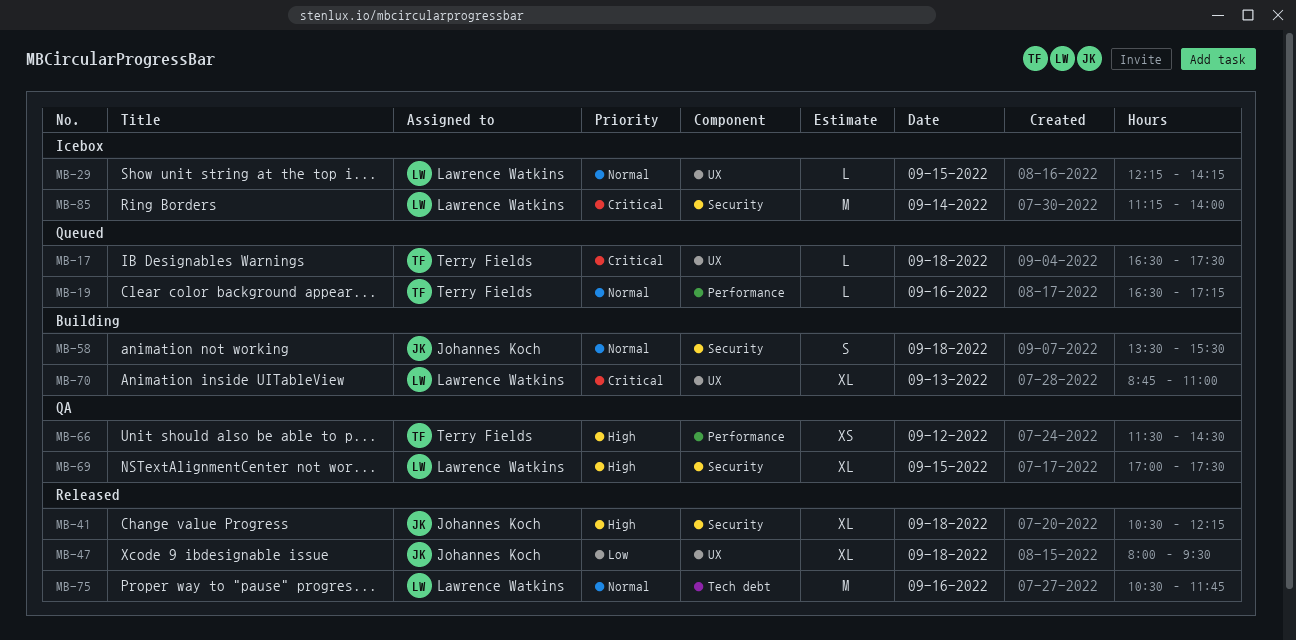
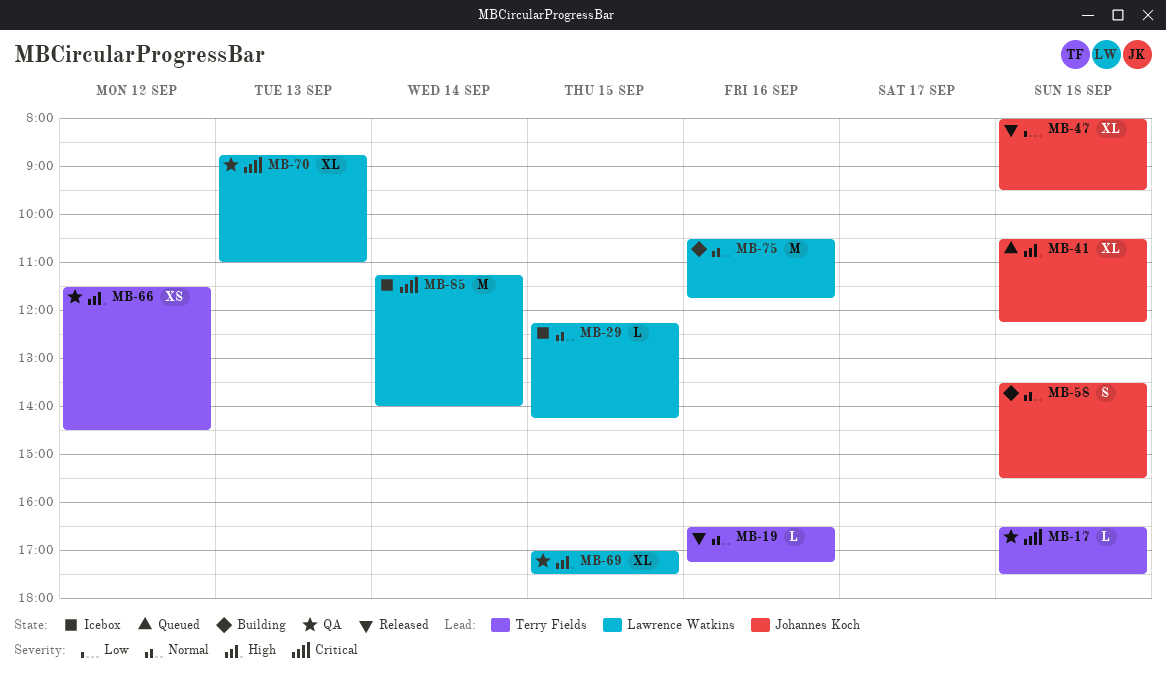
MB-17, status: Queued -> QA
MB-19, status: Queued -> Released
MB-41, status: Released -> Queued
MB-70, status: Building -> QA
MB-75, status: Released -> Building

